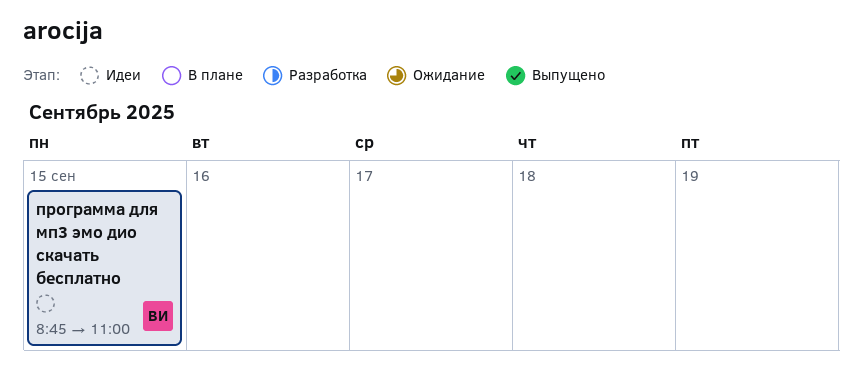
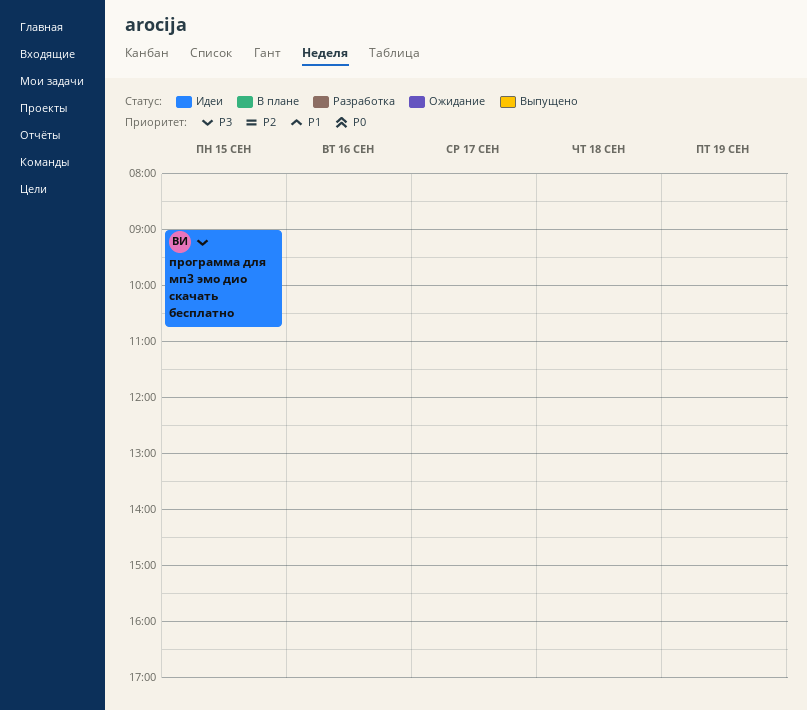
программа для мп3 эмо дио скачать бесплатно, begins: 08:45 -> 09:00
программа для мп3 эмо дио скачать бесплатно, ends: 11:00 -> 10:45

